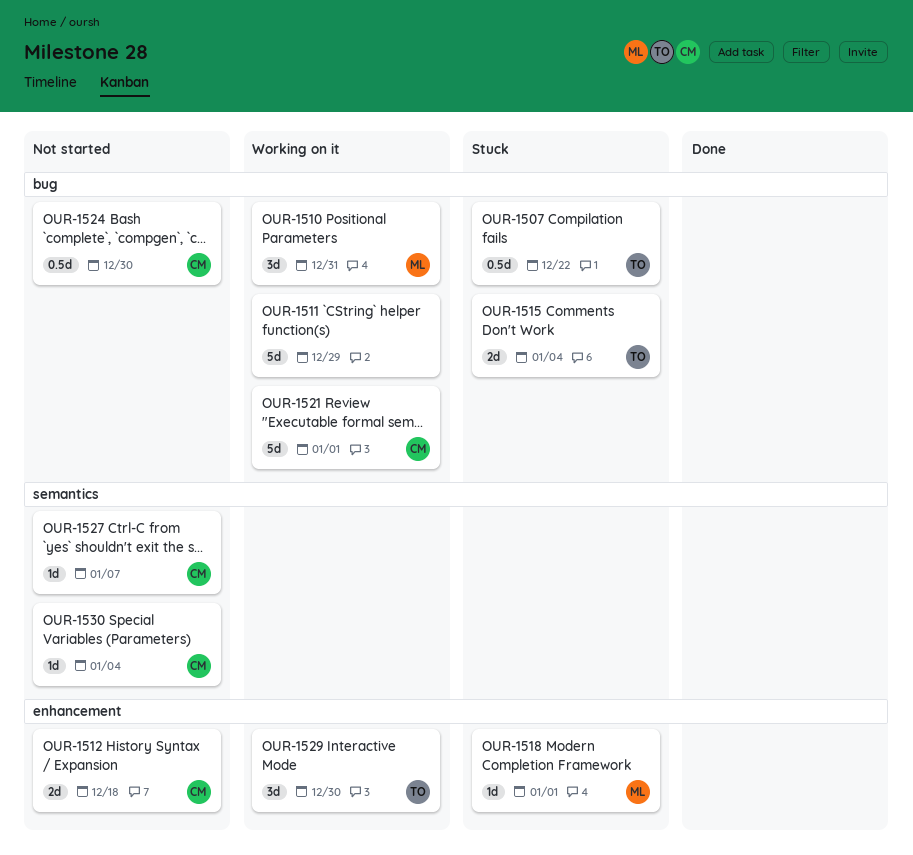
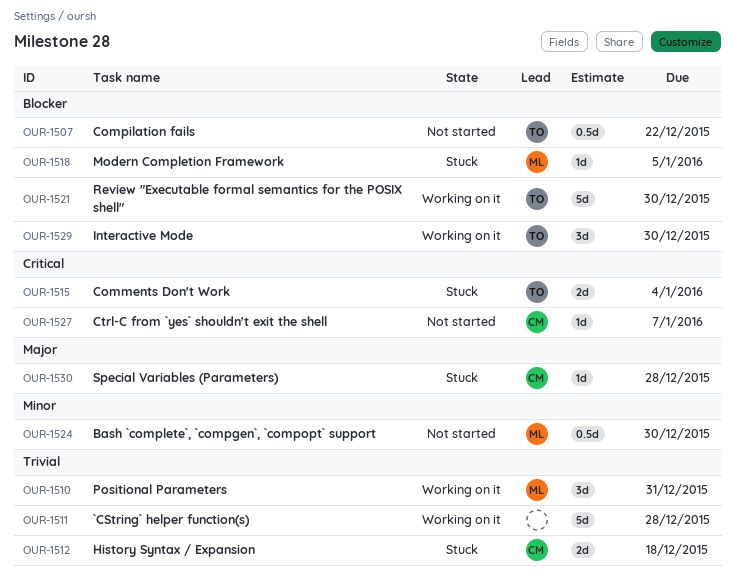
OUR-1507, status: Stuck -> Not started
OUR-1511, due: Dec 29 -> Dec 28
OUR-1512, status: Not started -> Stuck
OUR-1518, due: Jan 1 -> Jan 5
OUR-1521, owner: CM -> TO
OUR-1521, due: Jan 1 -> Dec 30
OUR-1524, owner: CM -> ML
OUR-1530, status: Not started -> Stuck
OUR-1530, due: Jan 4 -> Dec 28

